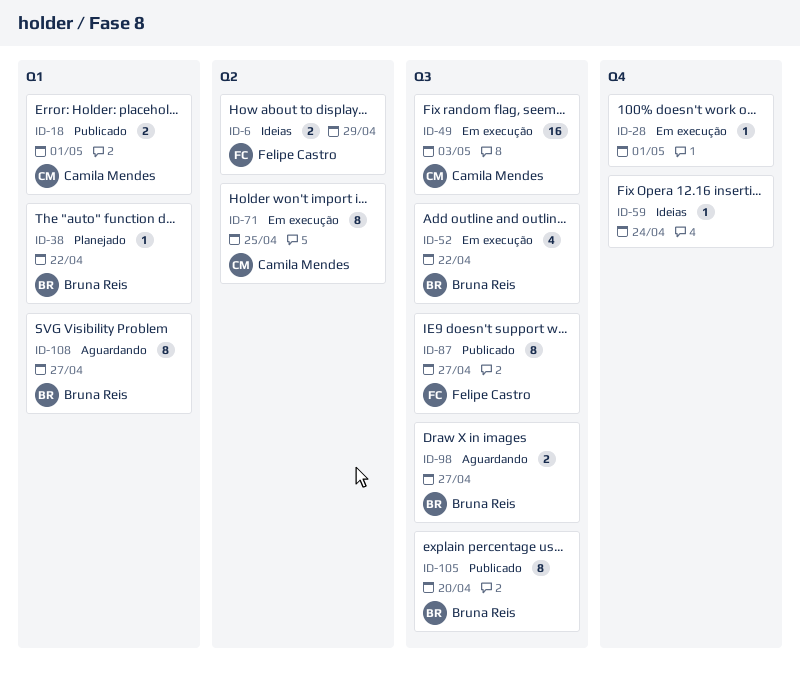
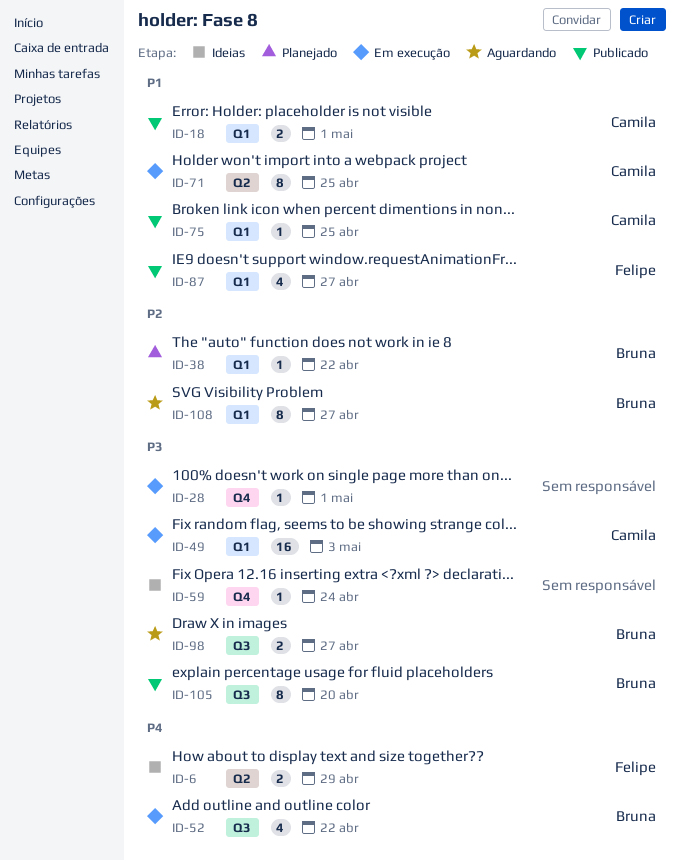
ID-49, label: Q3 -> Q1
ID-75: none -> present
ID-87, label: Q3 -> Q1
ID-87, estimate: 8 -> 4

